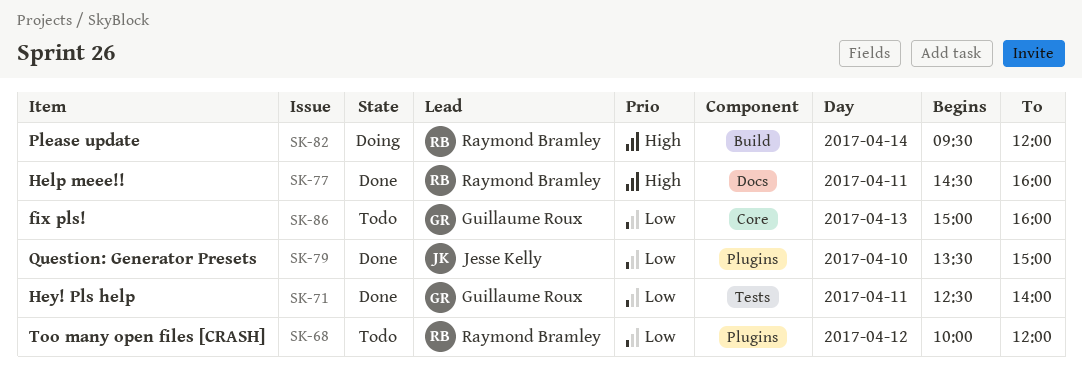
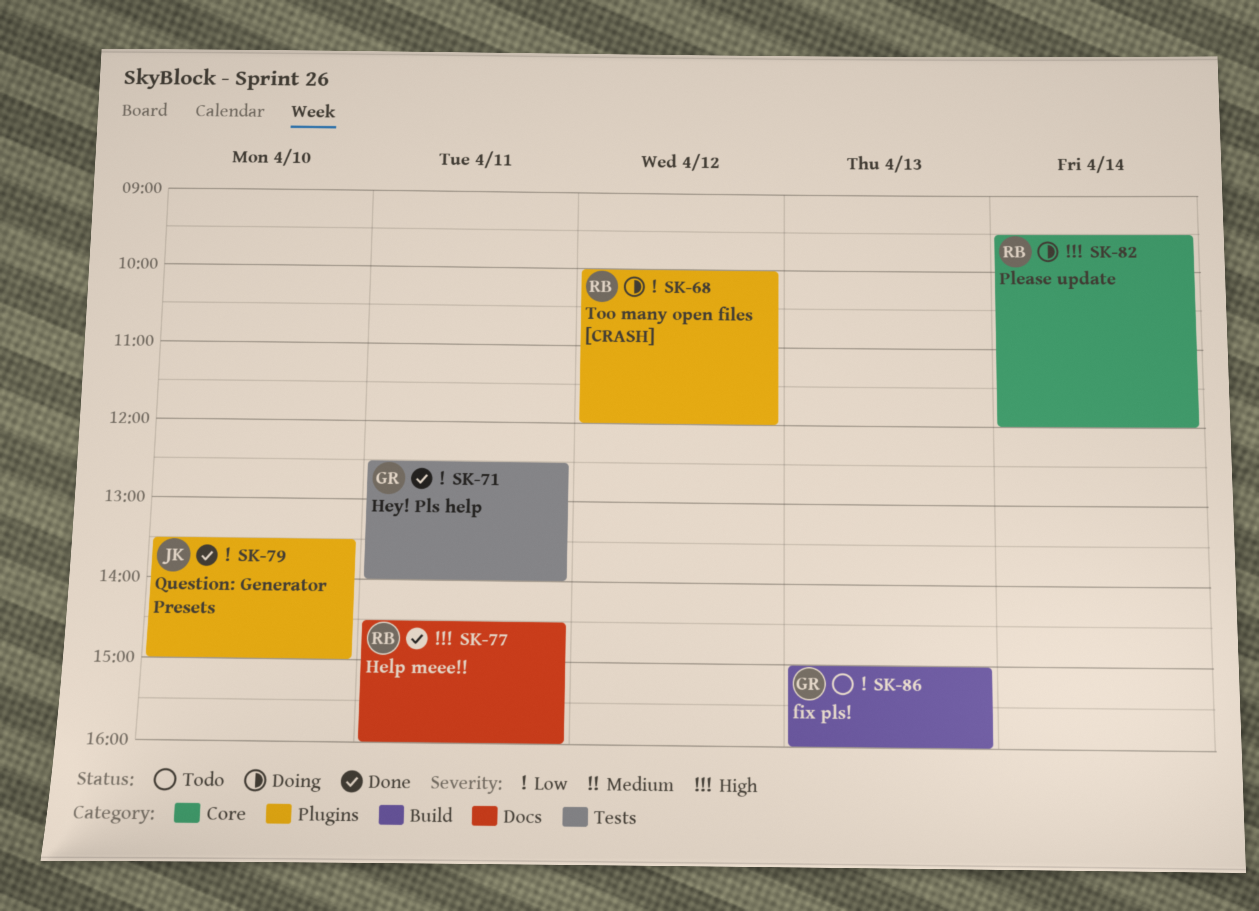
SK-68, status: Todo -> Doing
SK-82, label: Build -> Core
SK-86, label: Core -> Build

